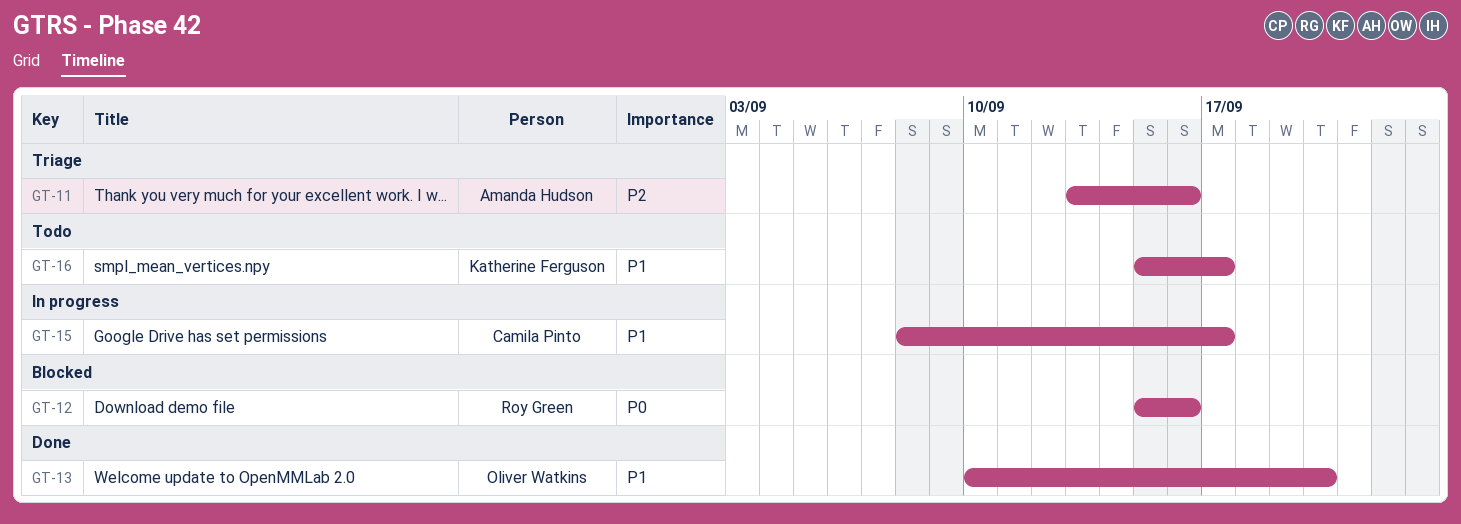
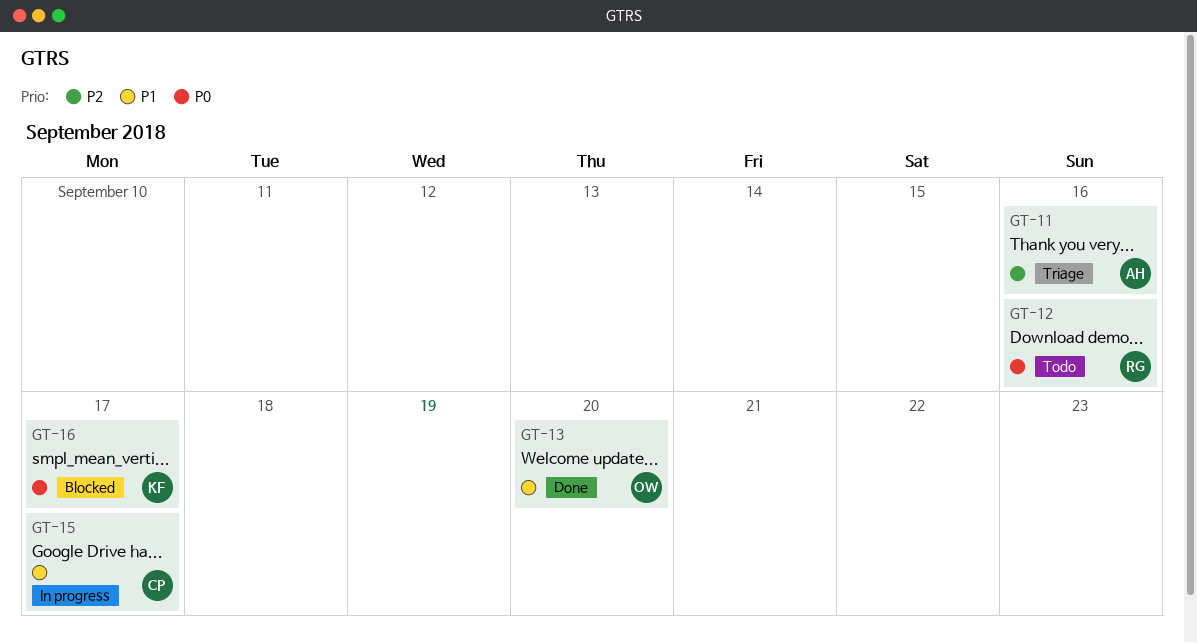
GT-12, status: Blocked -> Todo
GT-16, status: Todo -> Blocked
GT-16, priority: P1 -> P0

